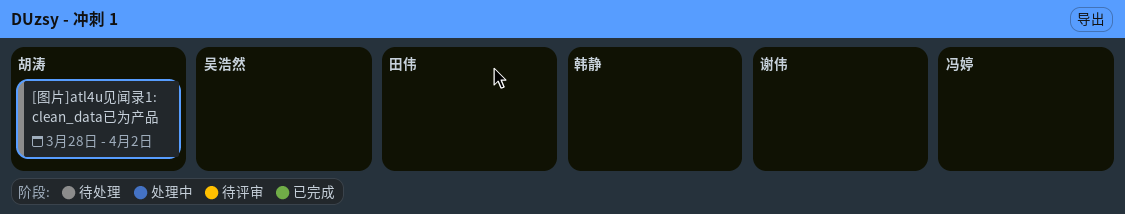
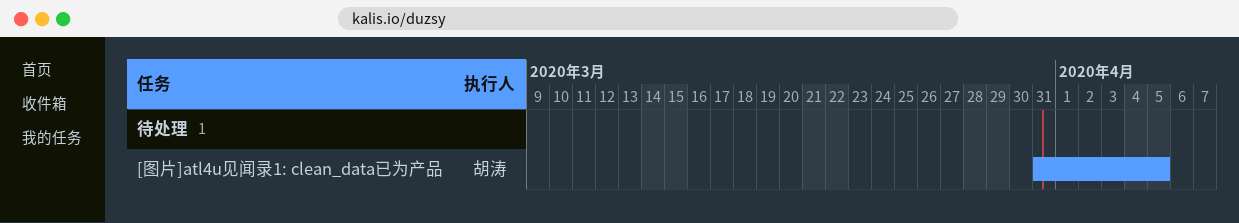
[图片]atl4u见闻录1: clean_data已为产品, start: Mar 28 -> Mar 31
[图片]atl4u见闻录1: clean_data已为产品, due: Apr 2 -> Apr 5

